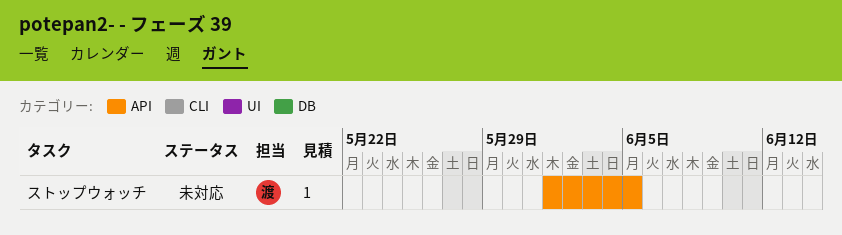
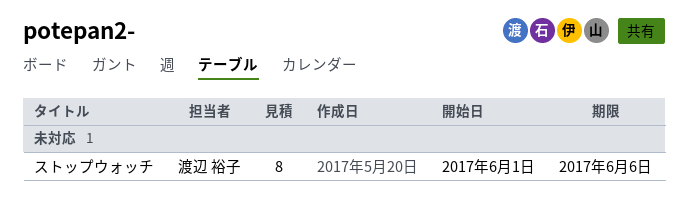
ストップウォッチ, estimate: 1 -> 8
ストップウォッチ, due: Jun 5 -> Jun 6

